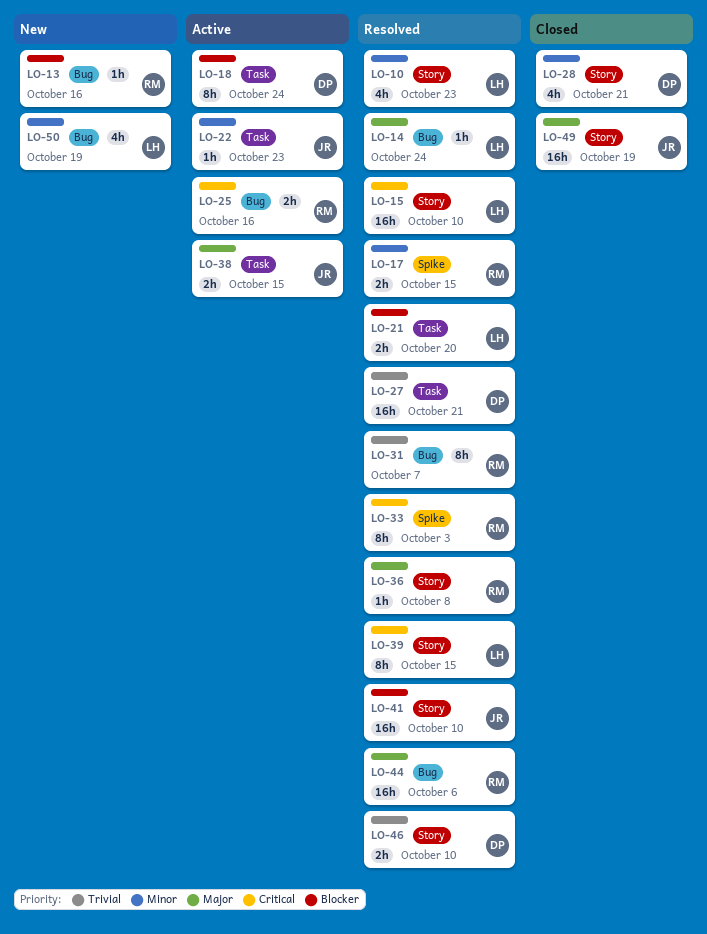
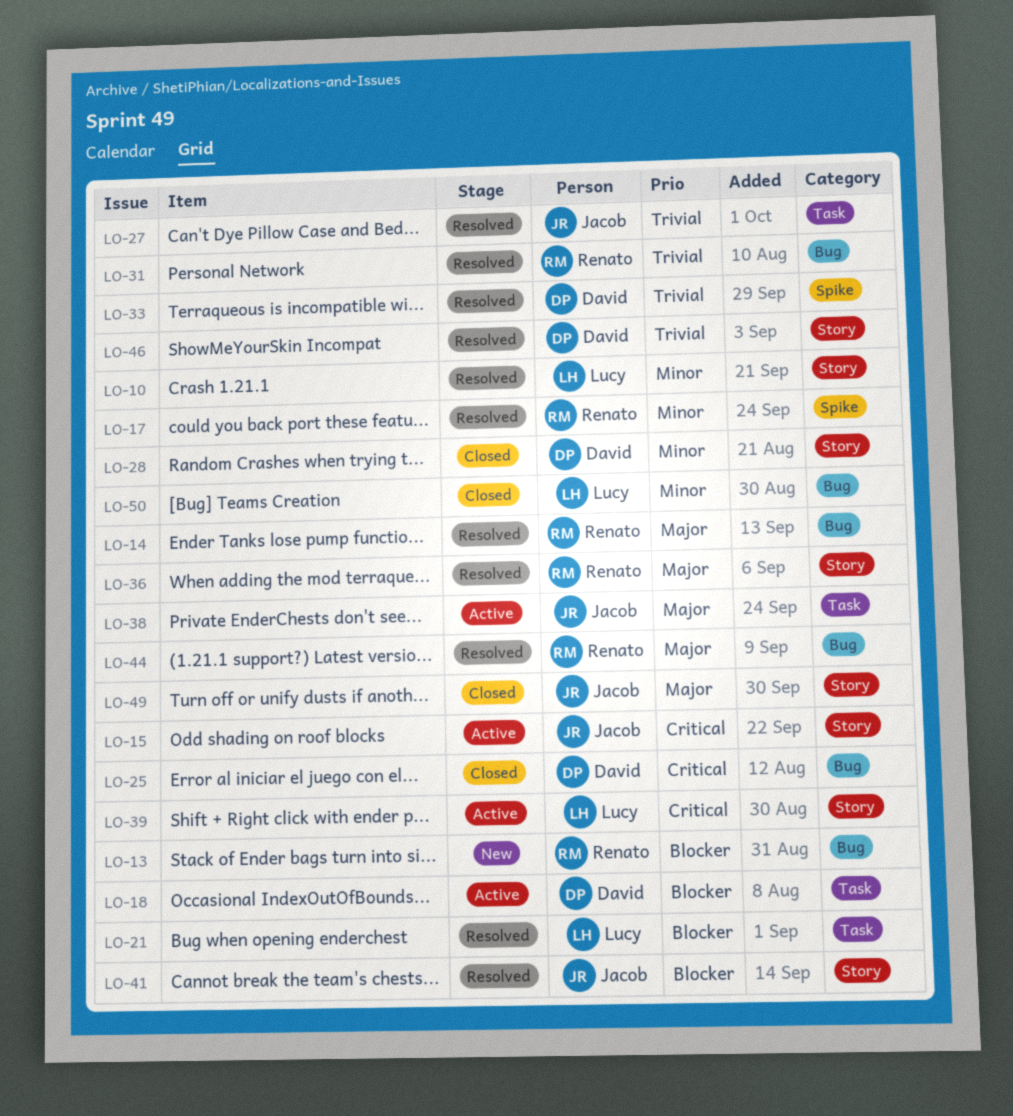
LO-14, owner: Lucy -> Renato
LO-15, status: Resolved -> Active
LO-15, owner: Lucy -> Jacob
LO-22: present -> none
LO-25, status: Active -> Closed
LO-25, owner: Renato -> David
LO-27, owner: David -> Jacob
LO-33, owner: Renato -> David
LO-33, priority: Critical -> Trivial
LO-39, status: Resolved -> Active
LO-50, status: New -> Closed

